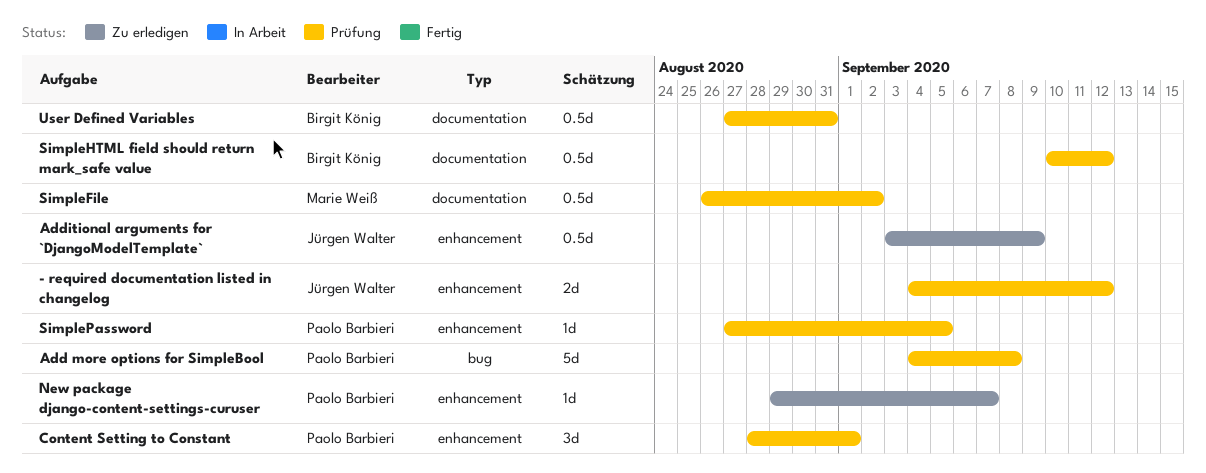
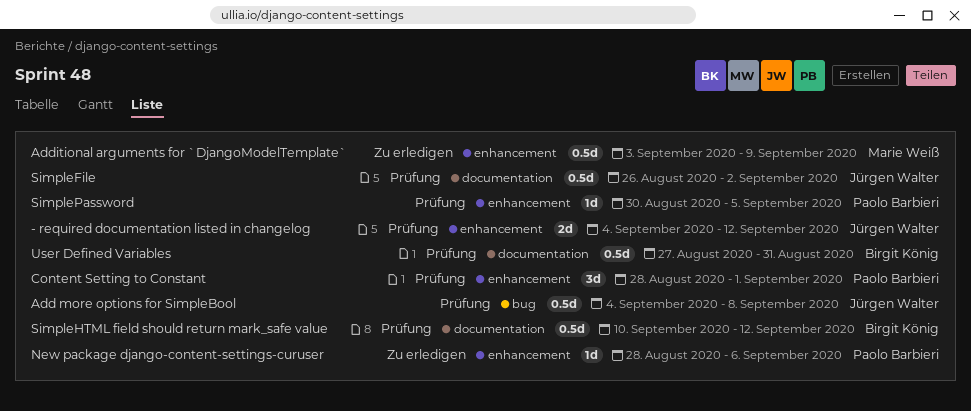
Add more options for SimpleBool, owner: Paolo Barbieri -> Jürgen Walter
Add more options for SimpleBool, estimate: 5d -> 0.5d
Additional arguments for `DjangoModelTemplate`, owner: Jürgen Walter -> Marie Weiß
New package django-content-settings-curuser, start: Aug 29 -> Aug 28
New package django-content-settings-curuser, due: Sep 7 -> Sep 6
SimpleFile, owner: Marie Weiß -> Jürgen Walter
SimplePassword, start: Aug 27 -> Aug 30

